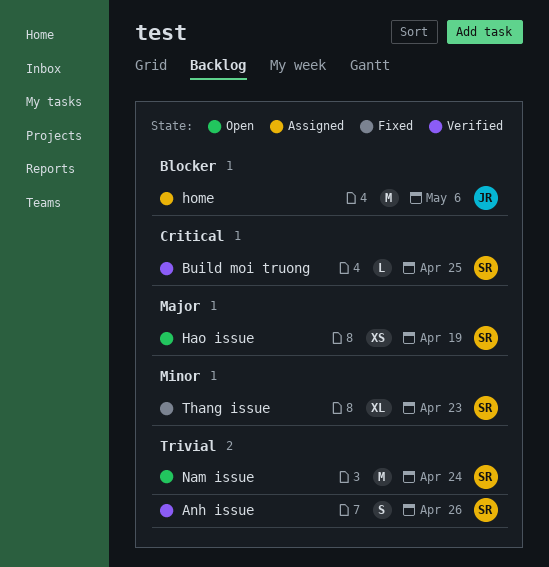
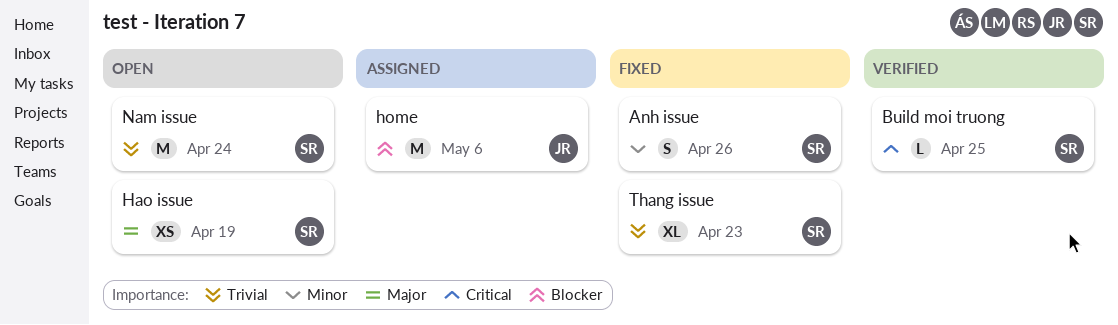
Anh issue, status: Verified -> Fixed
Anh issue, priority: Trivial -> Minor
Thang issue, priority: Minor -> Trivial

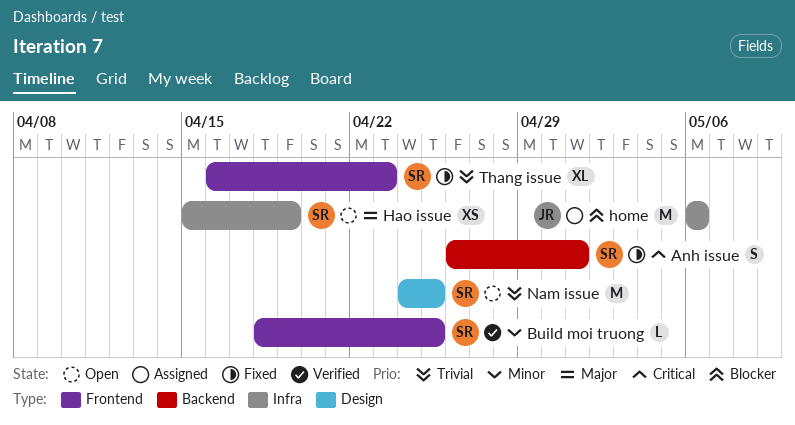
Anh issue, priority: Minor -> Critical
Anh issue, due: Apr 26 -> May 1
Build moi truong, priority: Critical -> Minor
Nam issue, due: Apr 24 -> Apr 25

